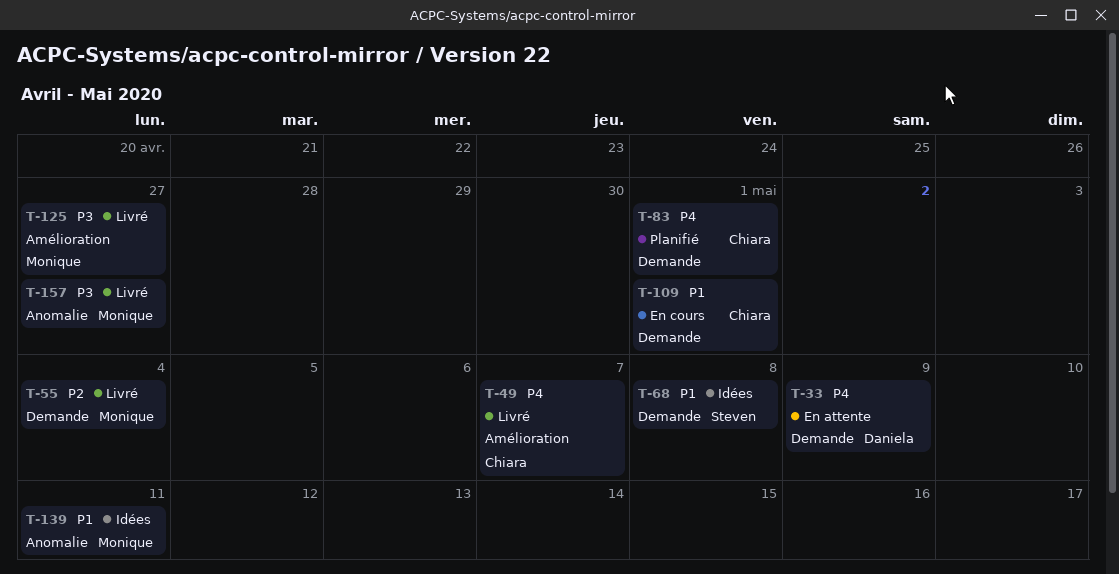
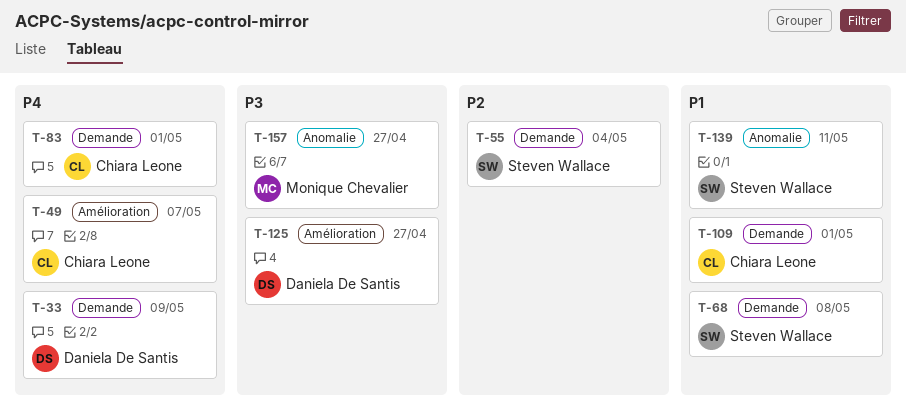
T-55, owner: Monique Chevalier -> Steven Wallace
T-125, owner: Monique Chevalier -> Daniela De Santis
T-139, owner: Monique Chevalier -> Steven Wallace

